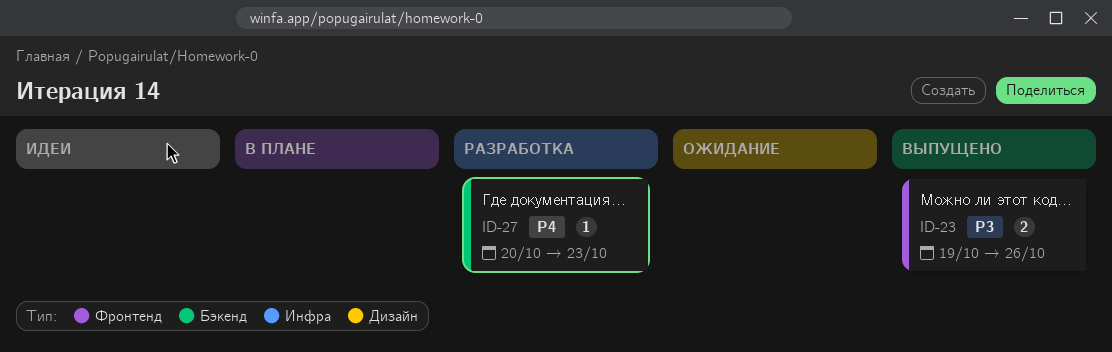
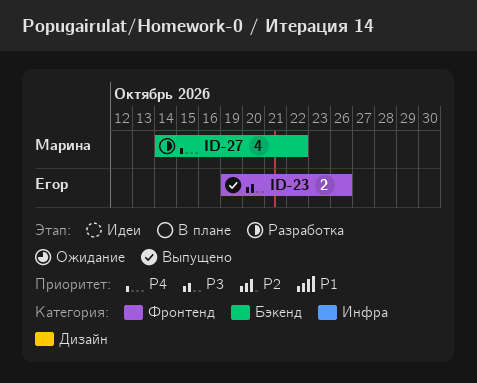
ID-27, estimate: 1 -> 4
ID-27, start: Oct 20 -> Oct 14
ID-27, due: Oct 23 -> Oct 22

